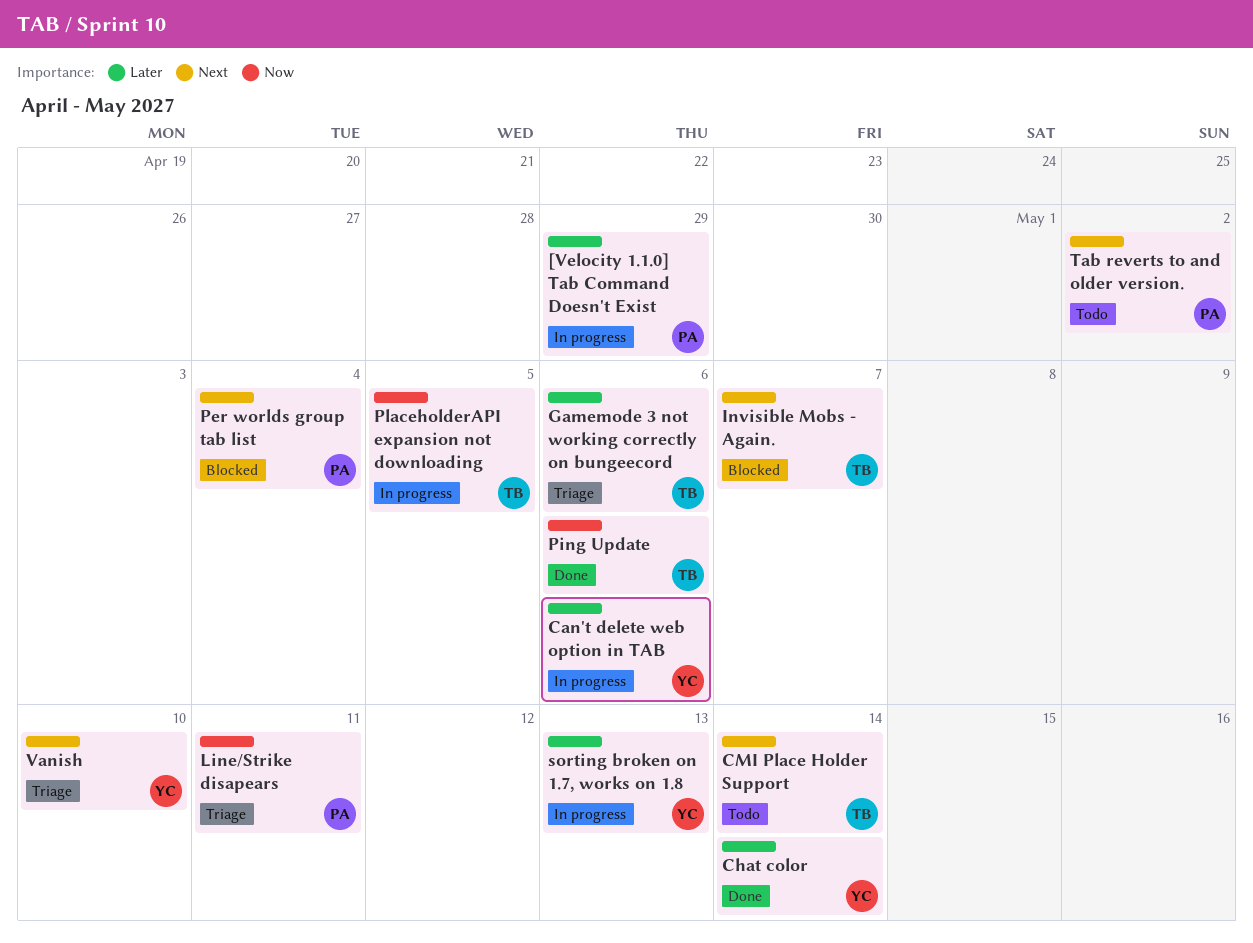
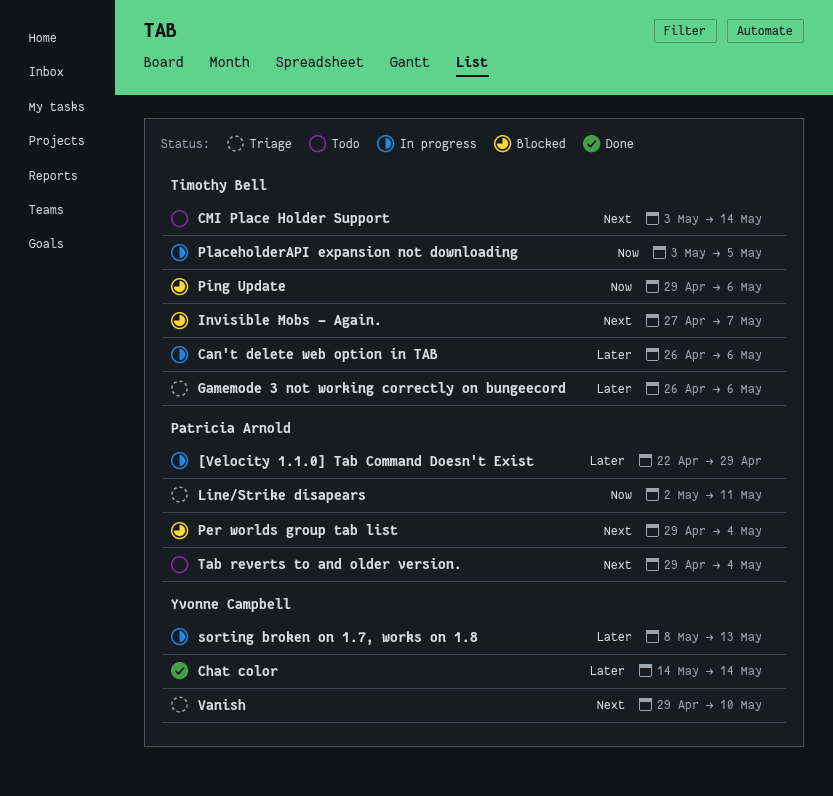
Can't delete web option in TAB, owner: Yvonne Campbell -> Timothy Bell
Ping Update, status: Done -> Blocked
Tab reverts to and older version., due: May 2 -> May 4

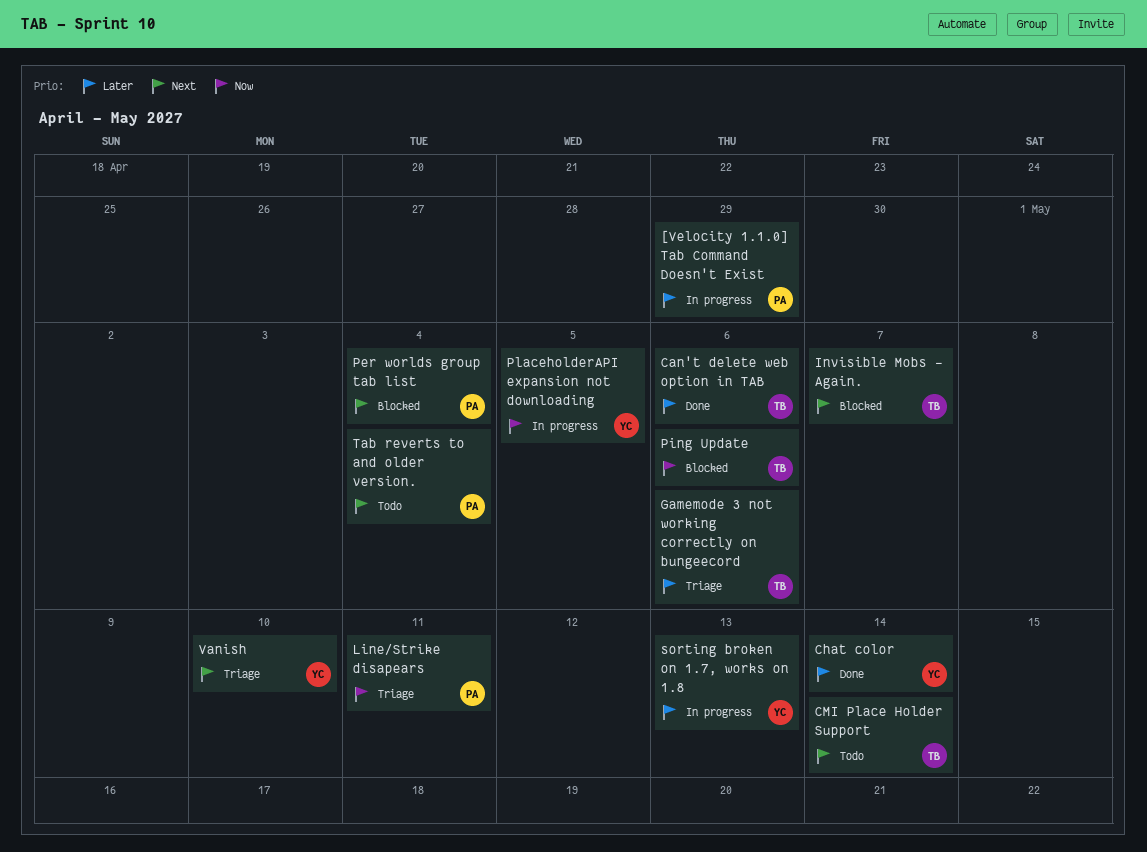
Can't delete web option in TAB, status: In progress -> Done
PlaceholderAPI expansion not downloading, owner: Timothy Bell -> Yvonne Campbell

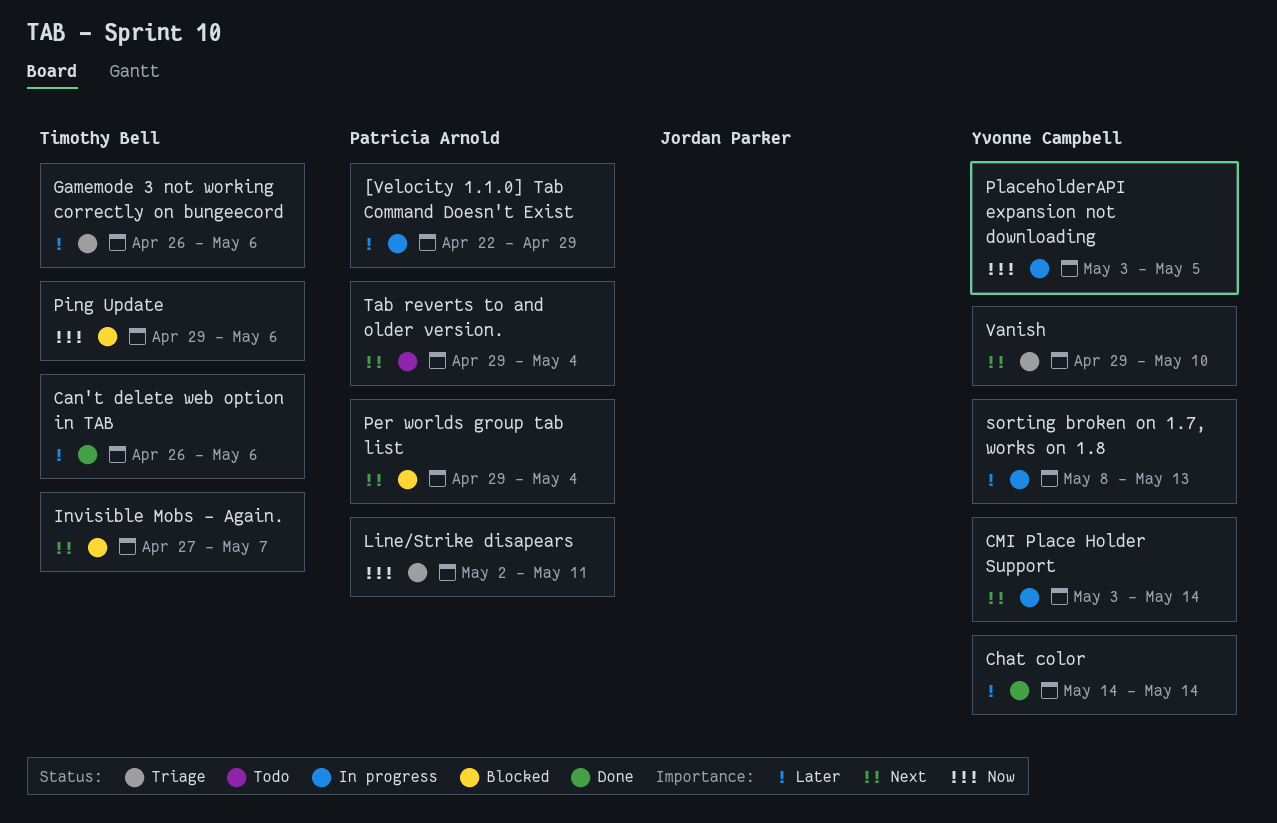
CMI Place Holder Support, status: Todo -> In progress
CMI Place Holder Support, owner: Timothy Bell -> Yvonne Campbell

